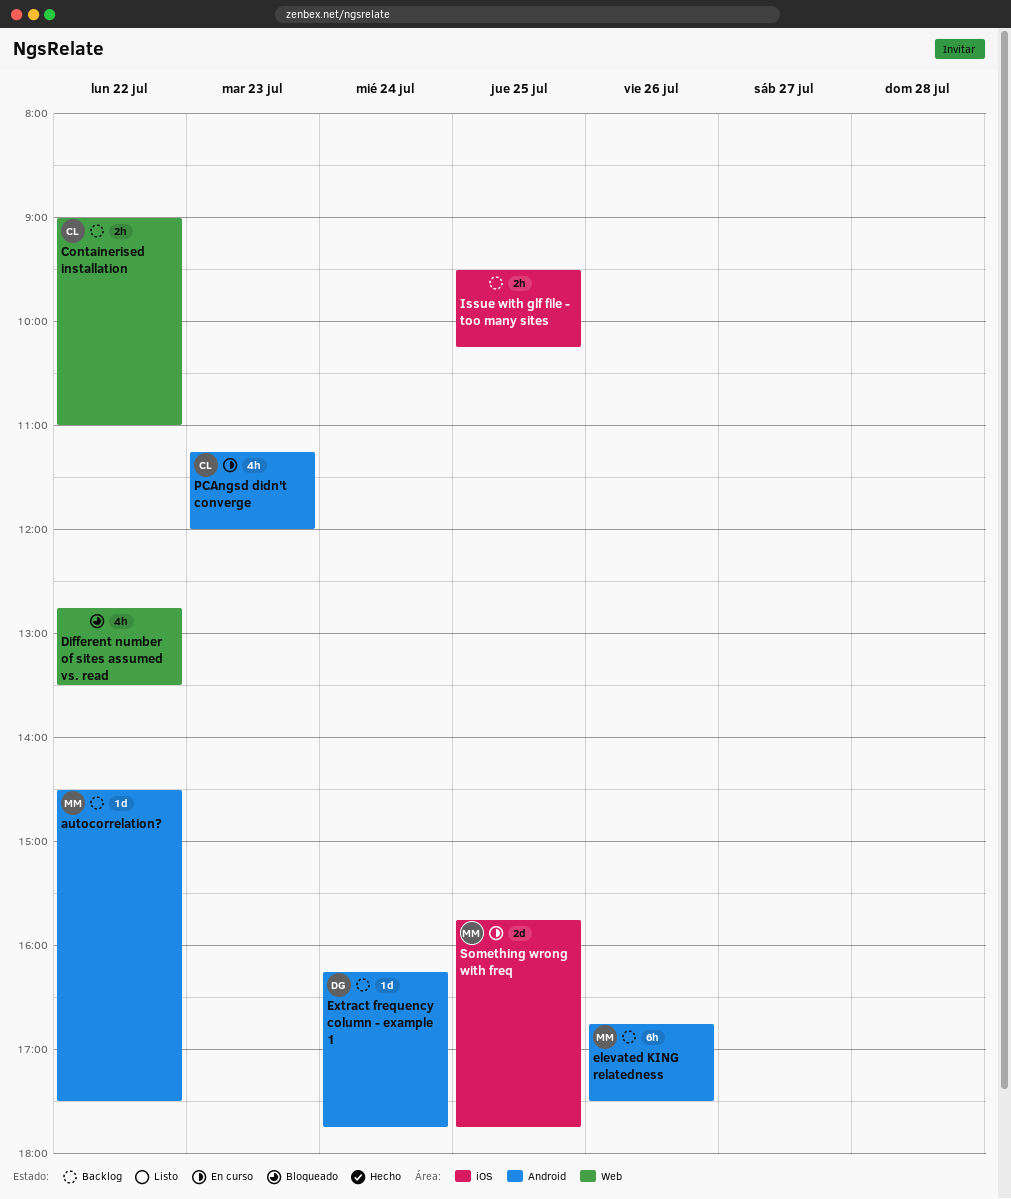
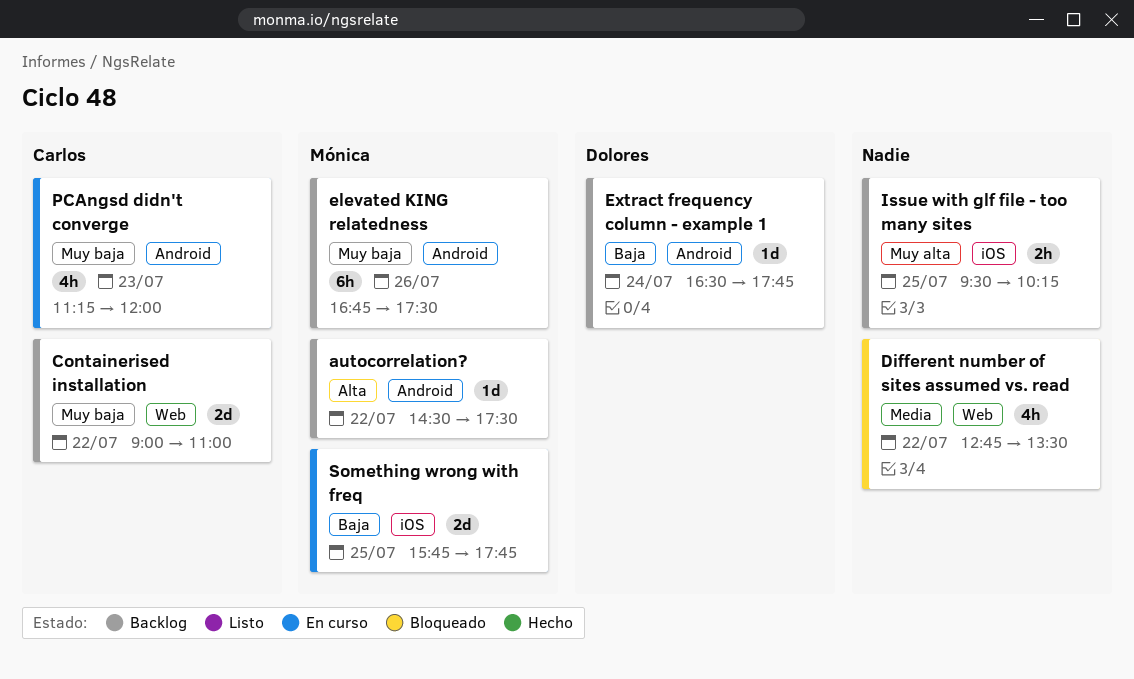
Containerised installation, estimate: 2h -> 2d
Extract frequency column - example 1, begins: 16:15 -> 16:30

